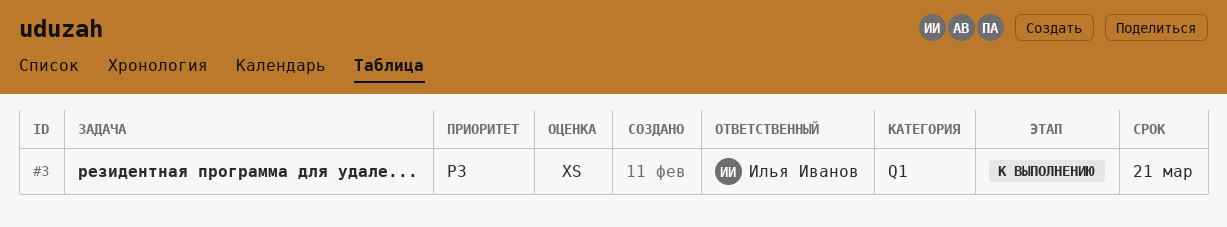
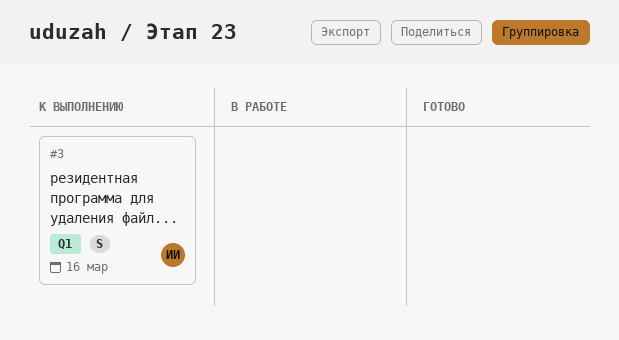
#3, estimate: XS -> S
#3, due: Mar 21 -> Mar 16

